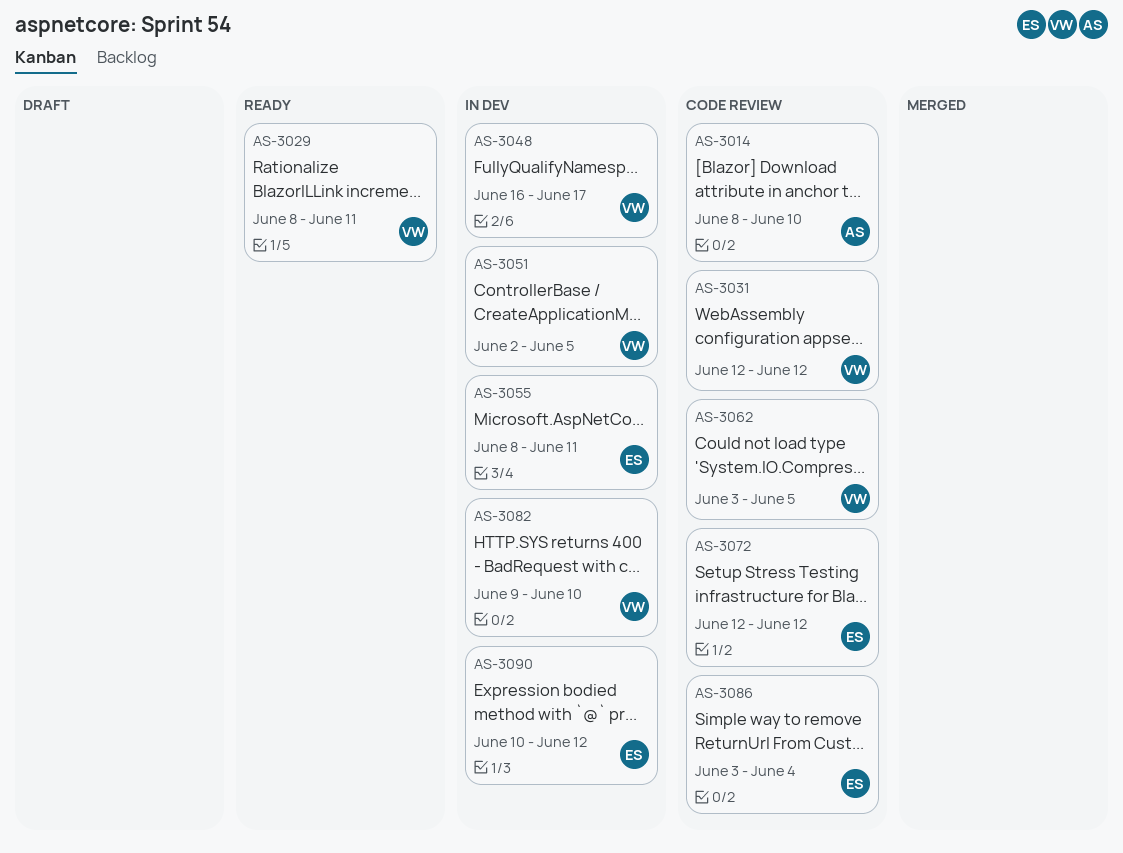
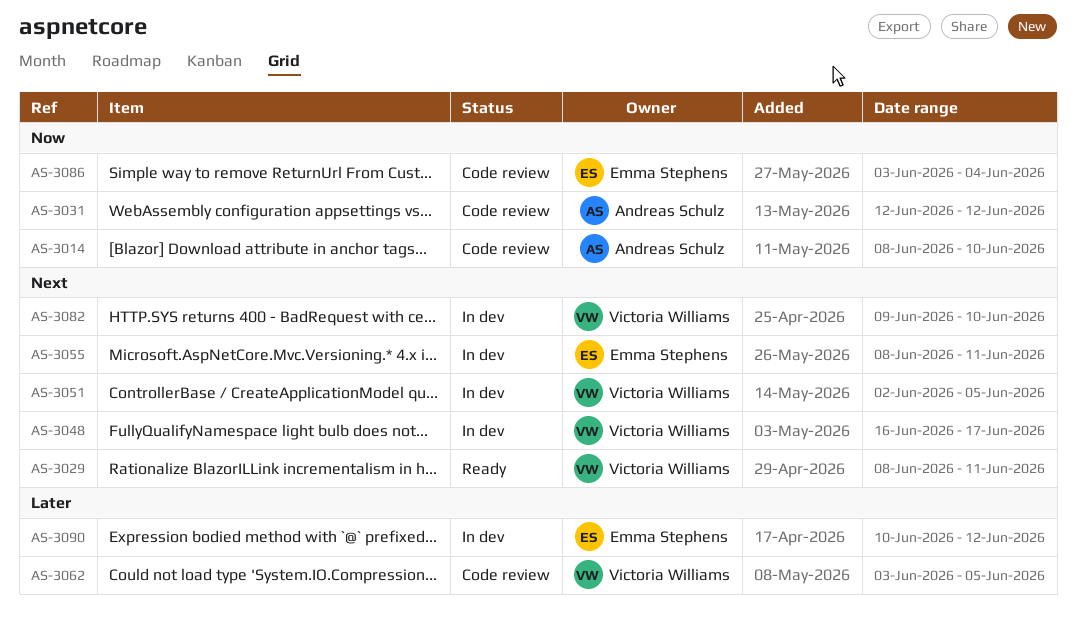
AS-3031, owner: Victoria Williams -> Andreas Schulz
AS-3072: present -> none

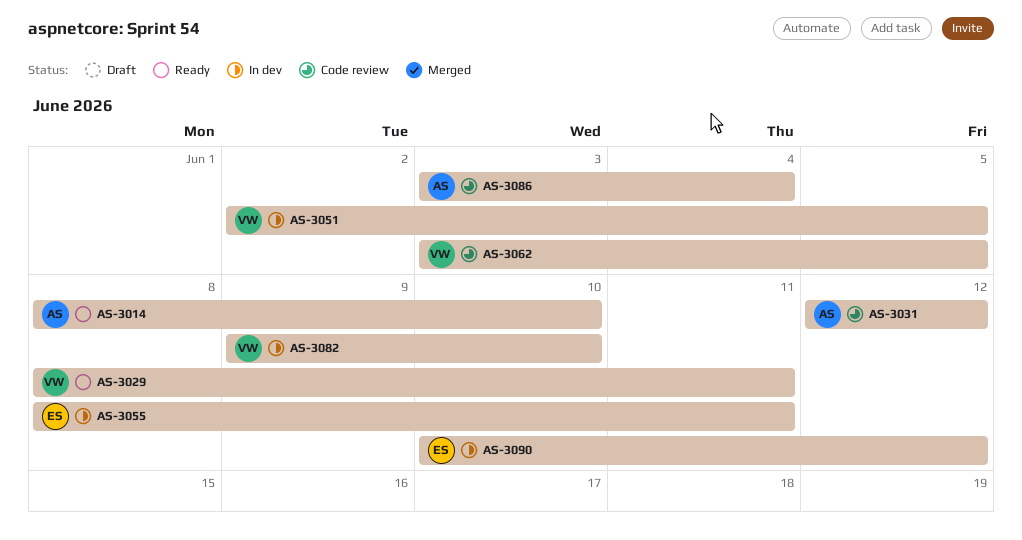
AS-3014, status: Code review -> Ready
AS-3048: present -> none
AS-3086, owner: Emma Stephens -> Andreas Schulz

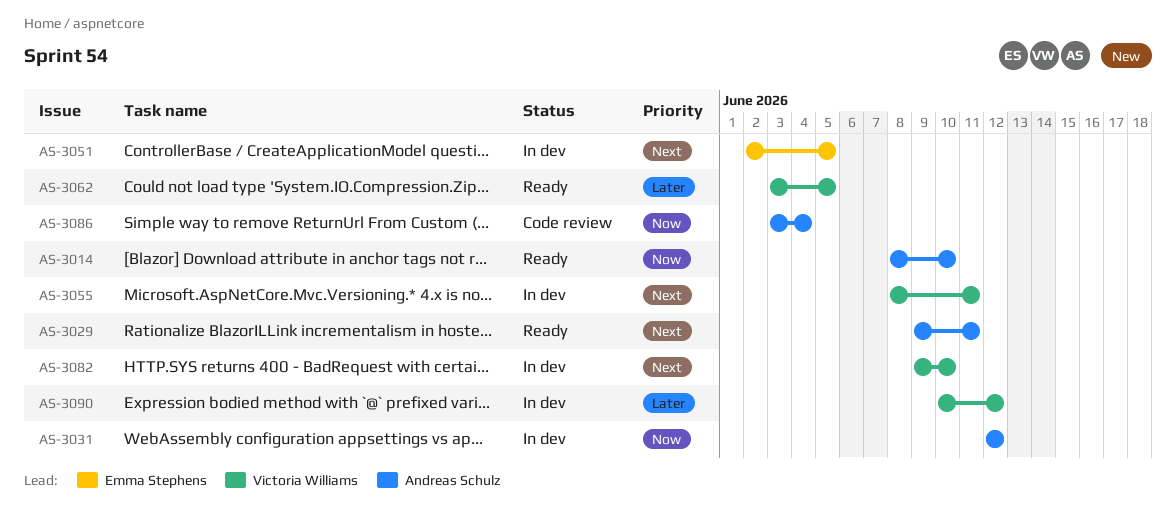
AS-3029, owner: Victoria Williams -> Andreas Schulz
AS-3029, start: Jun 8 -> Jun 9
AS-3031, status: Code review -> In dev
AS-3051, owner: Victoria Williams -> Emma Stephens
AS-3055, owner: Emma Stephens -> Victoria Williams
AS-3062, status: Code review -> Ready
AS-3090, owner: Emma Stephens -> Victoria Williams

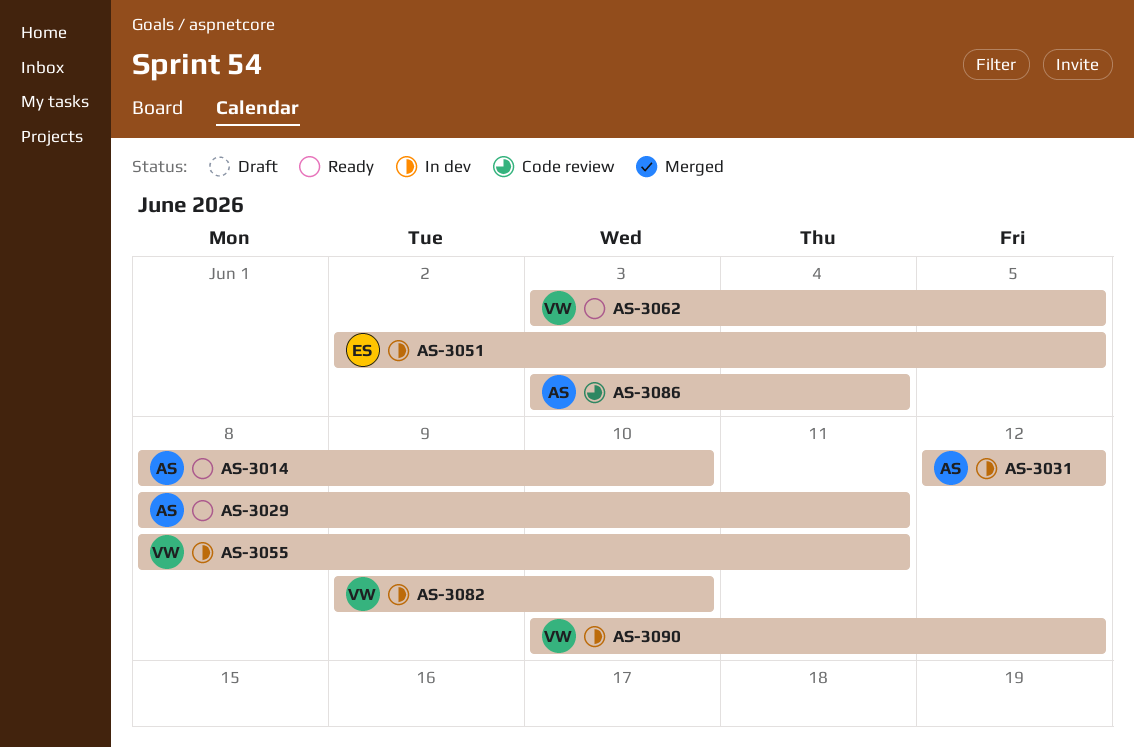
AS-3029, start: Jun 9 -> Jun 8

